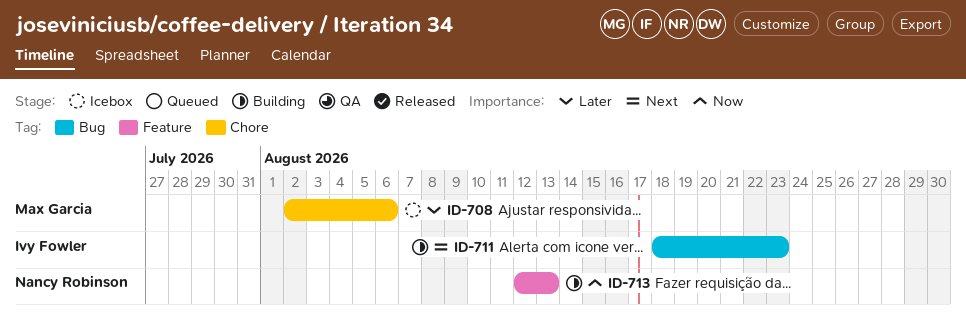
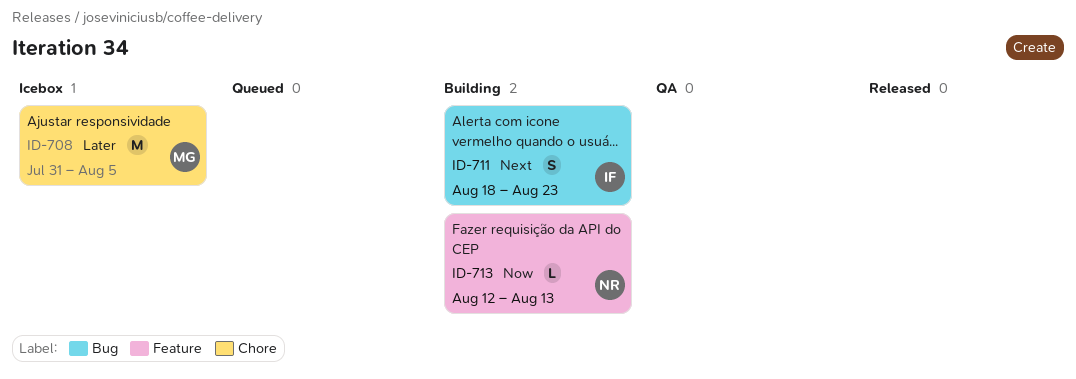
ID-708, start: Aug 2 -> Jul 31
ID-708, due: Aug 6 -> Aug 5

